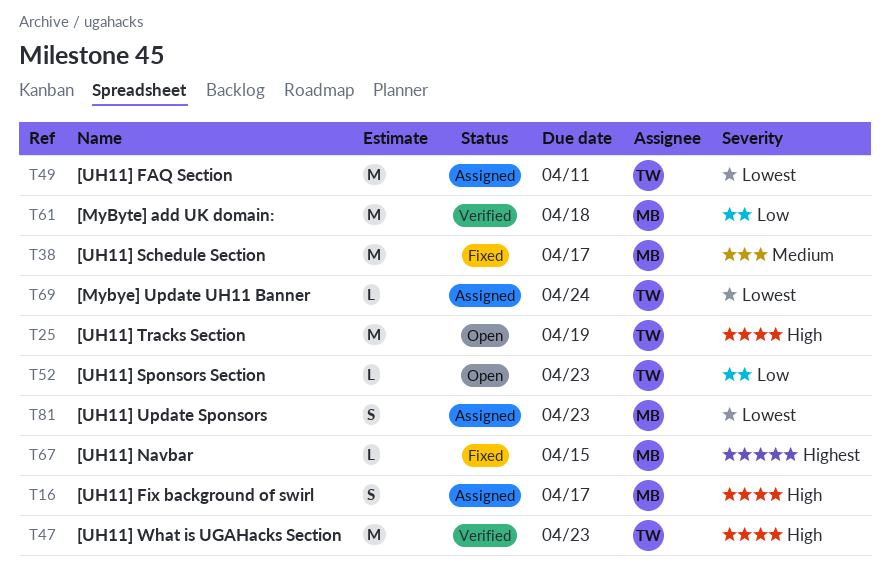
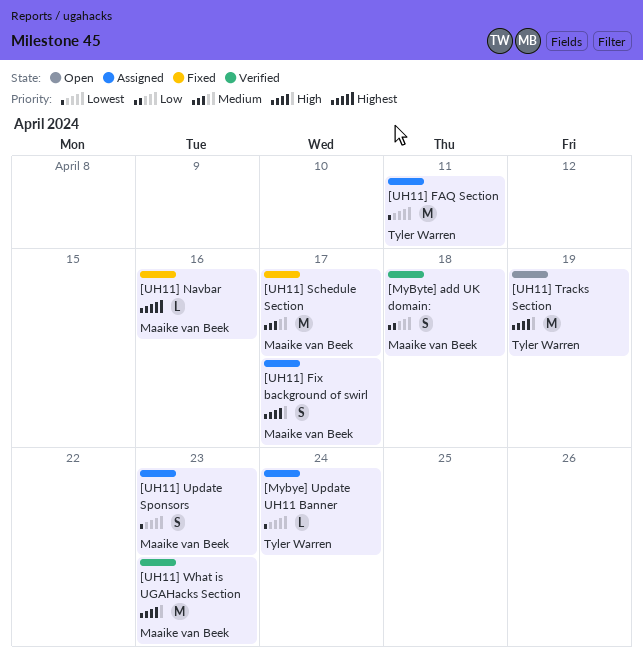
[MyByte] add UK domain:, estimate: M -> S
[UH11] Navbar, due: Apr 15 -> Apr 16
[UH11] Sponsors Section: present -> none
[UH11] What is UGAHacks Section, owner: Tyler Warren -> Maaike van Beek

